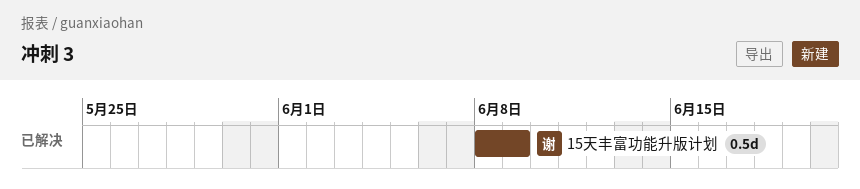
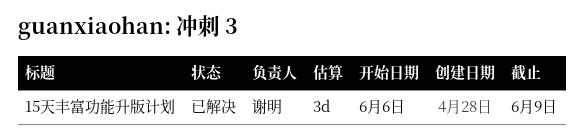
15天丰富功能升版计划, estimate: 0.5d -> 3d
15天丰富功能升版计划, start: Jun 8 -> Jun 6

